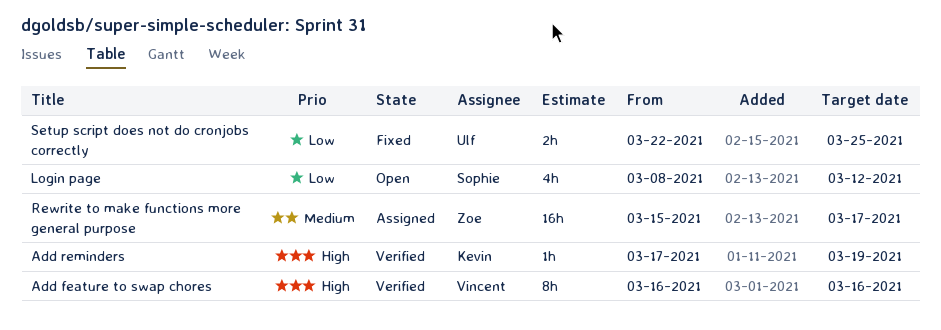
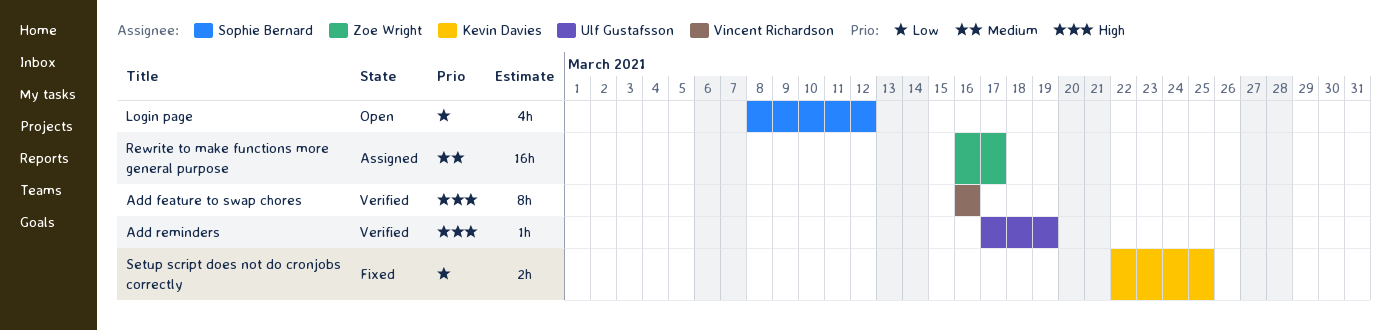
Add reminders, owner: Kevin Davies -> Ulf Gustafsson
Rewrite to make functions more general purpose, start: Mar 15 -> Mar 16
Setup script does not do cronjobs correctly, owner: Ulf Gustafsson -> Kevin Davies

